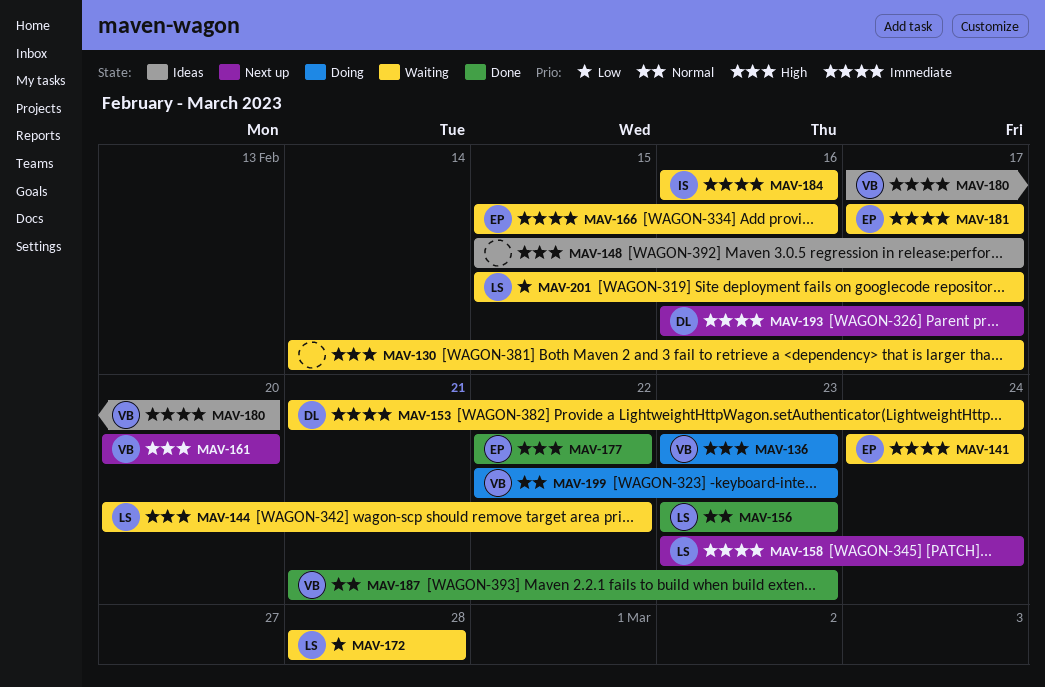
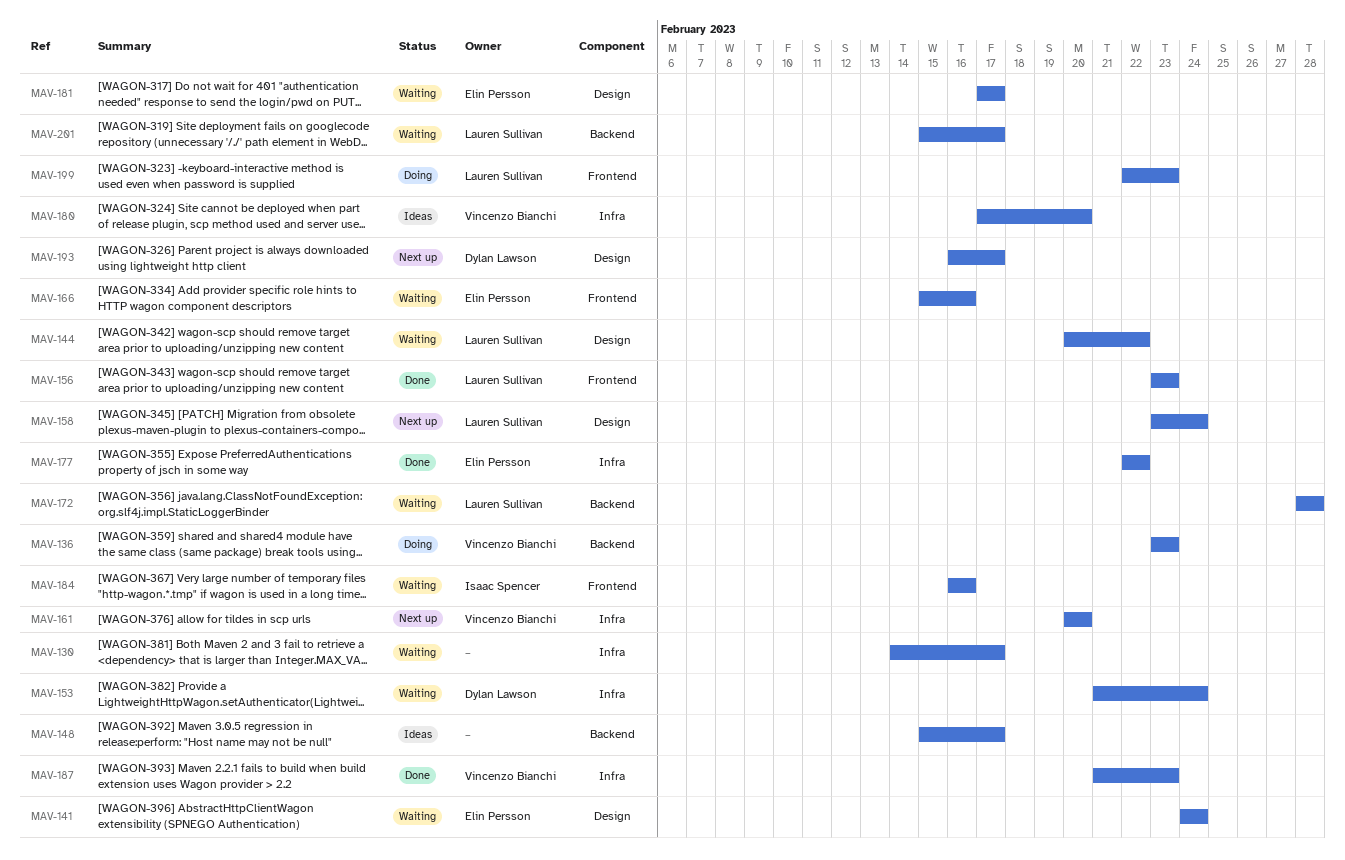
MAV-199, owner: Vincenzo Bianchi -> Lauren Sullivan

